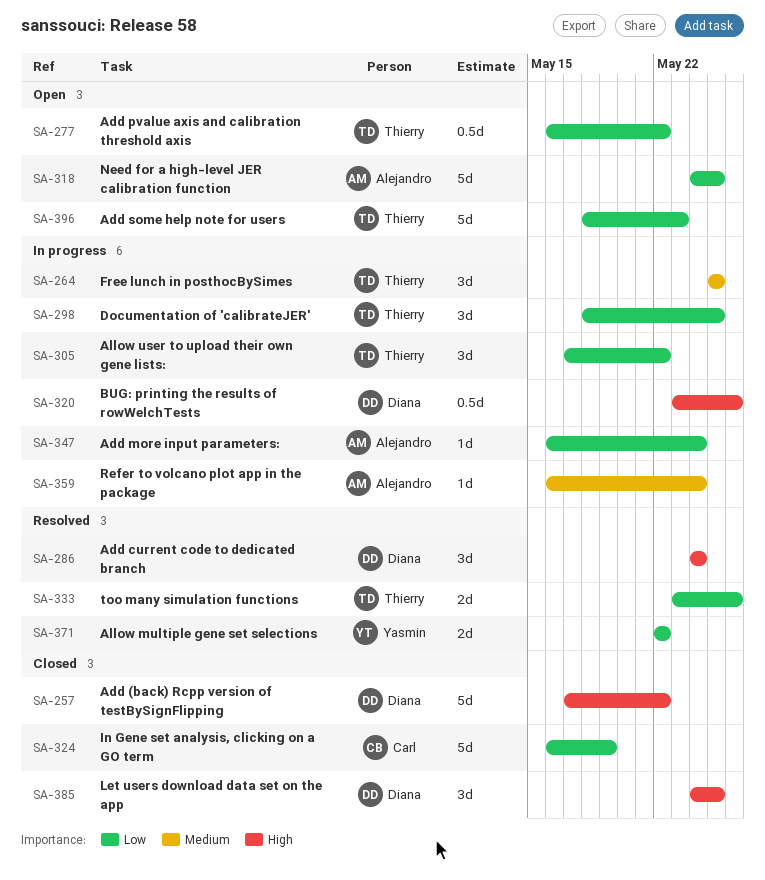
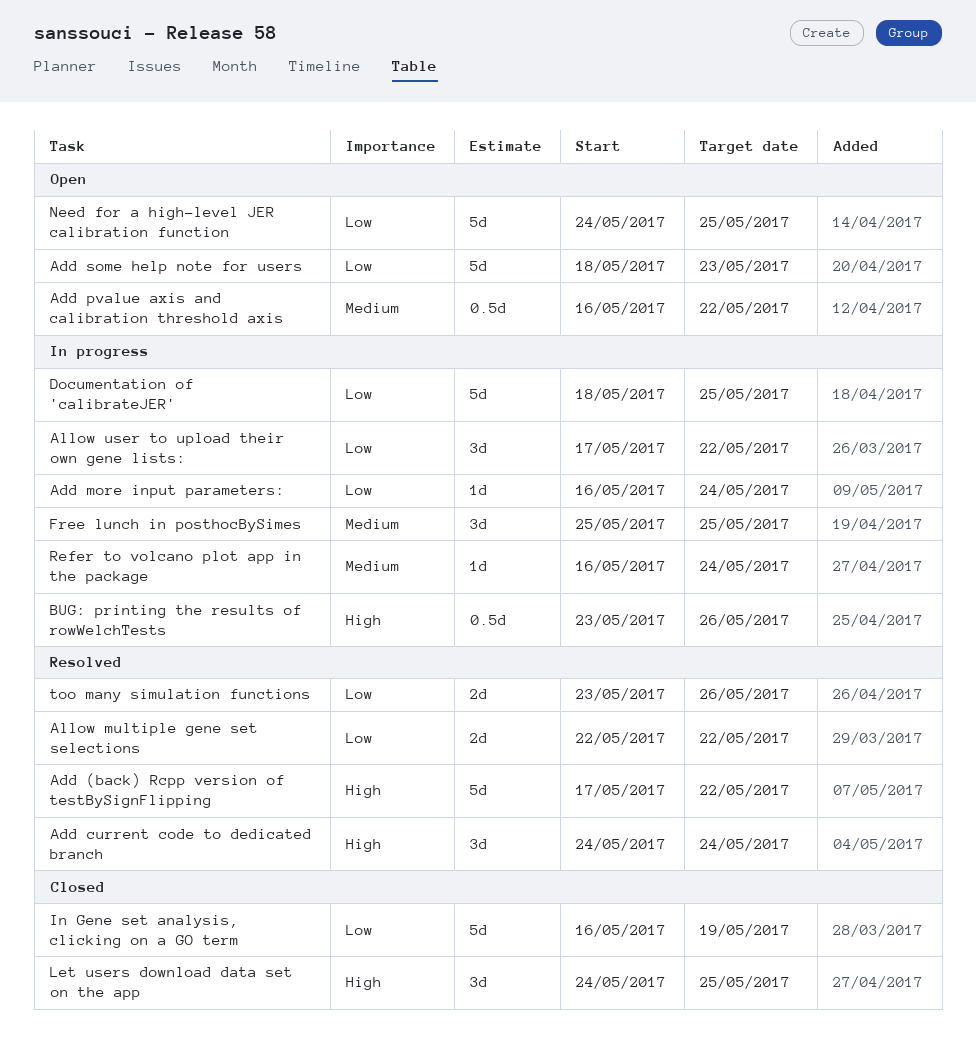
Add (back) Rcpp version of testBySignFlipping, status: Closed -> Resolved
Add pvalue axis and calibration threshold axis, priority: Low -> Medium
Documentation of 'calibrateJER', estimate: 3d -> 5d

